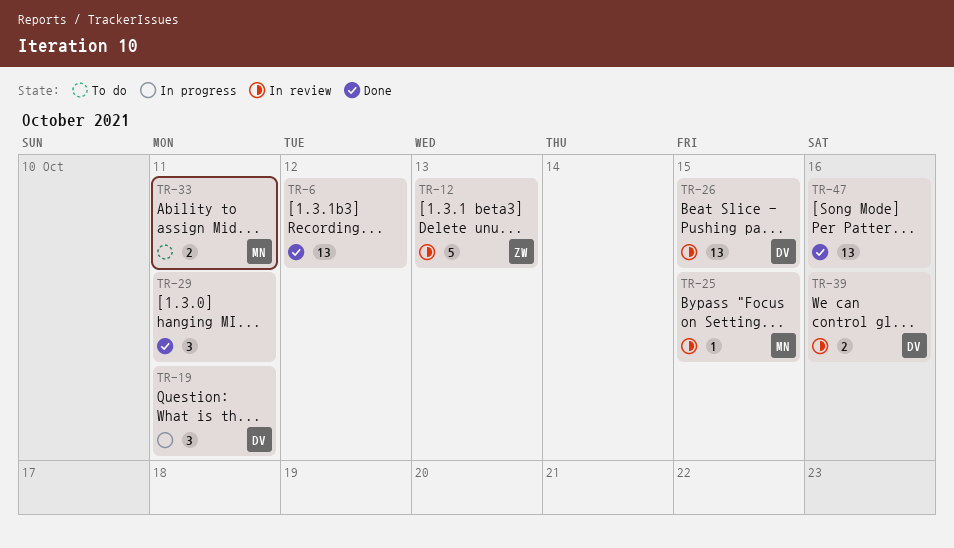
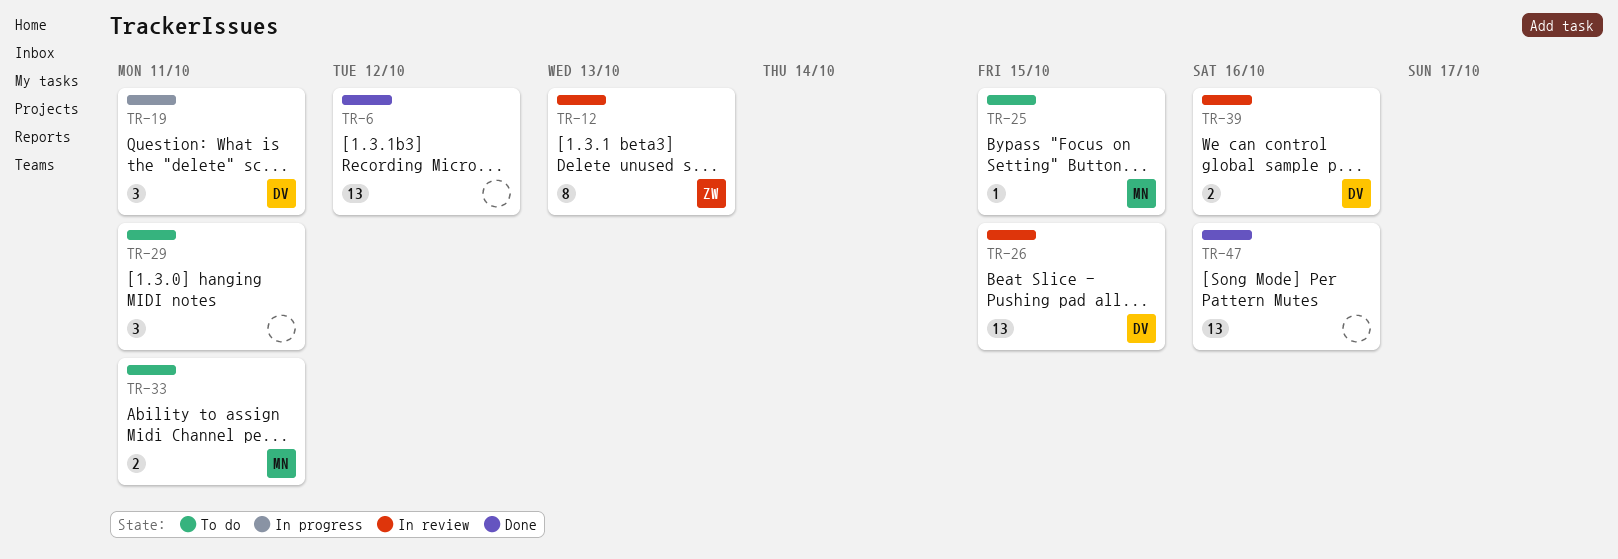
TR-12, estimate: 5 -> 8
TR-25, status: In review -> To do
TR-29, status: Done -> To do

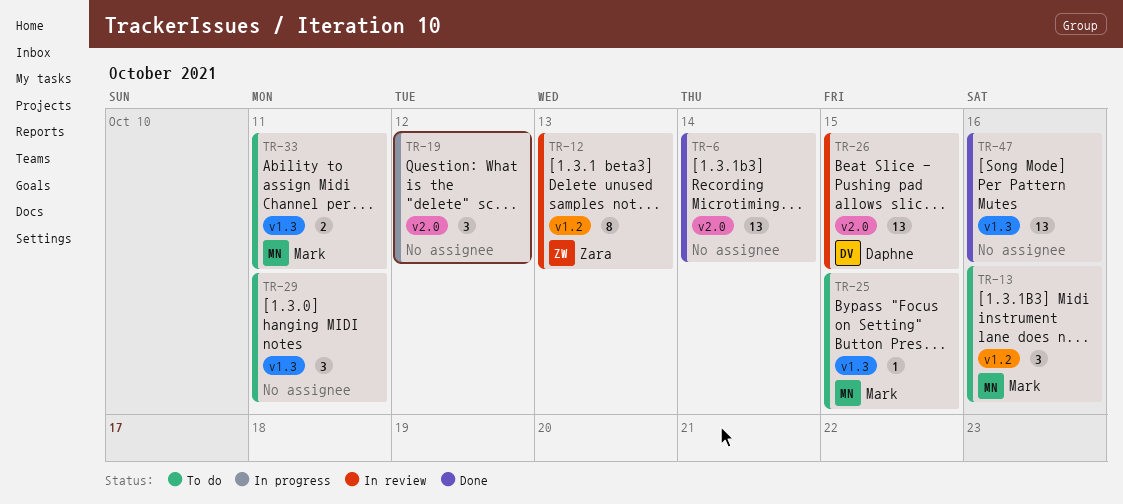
TR-6, due: Oct 12 -> Oct 14
TR-13: none -> present
TR-19, owner: Daphne -> none
TR-19, due: Oct 11 -> Oct 12
TR-39: present -> none

